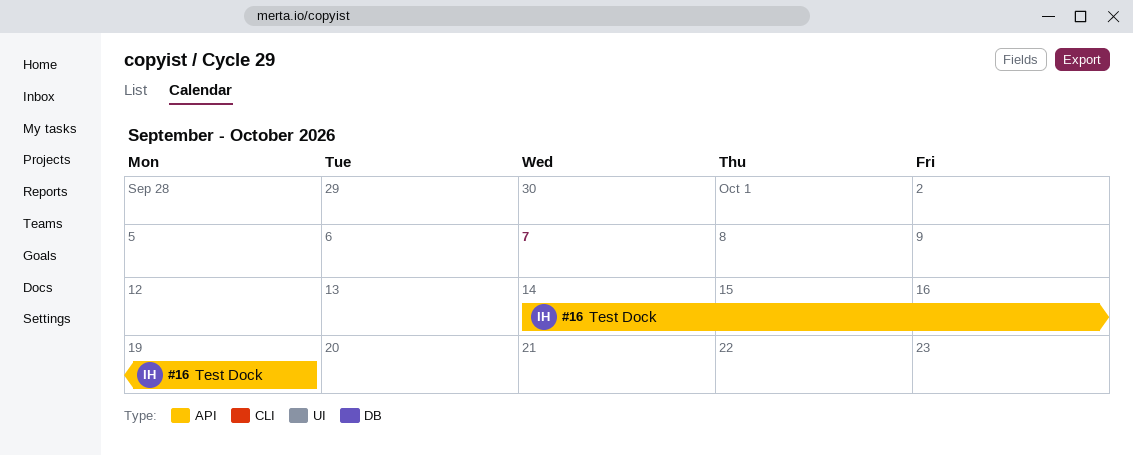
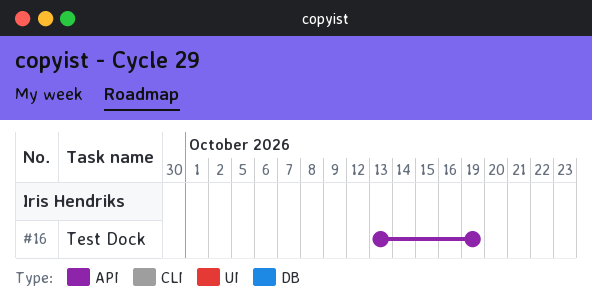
#16, start: Oct 14 -> Oct 13

